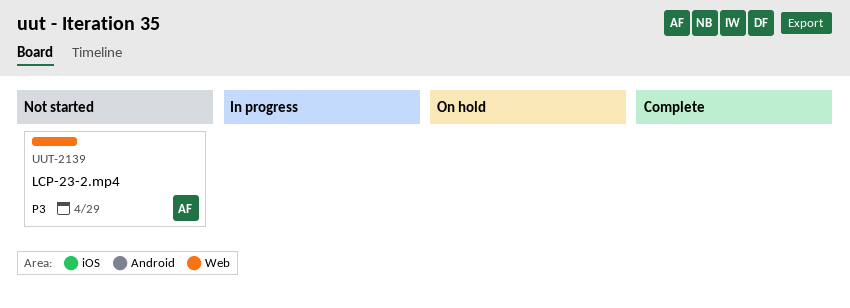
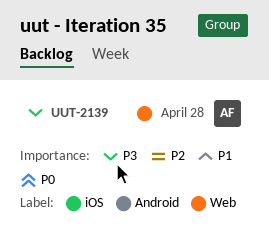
UUT-2139, due: Apr 29 -> Apr 28

